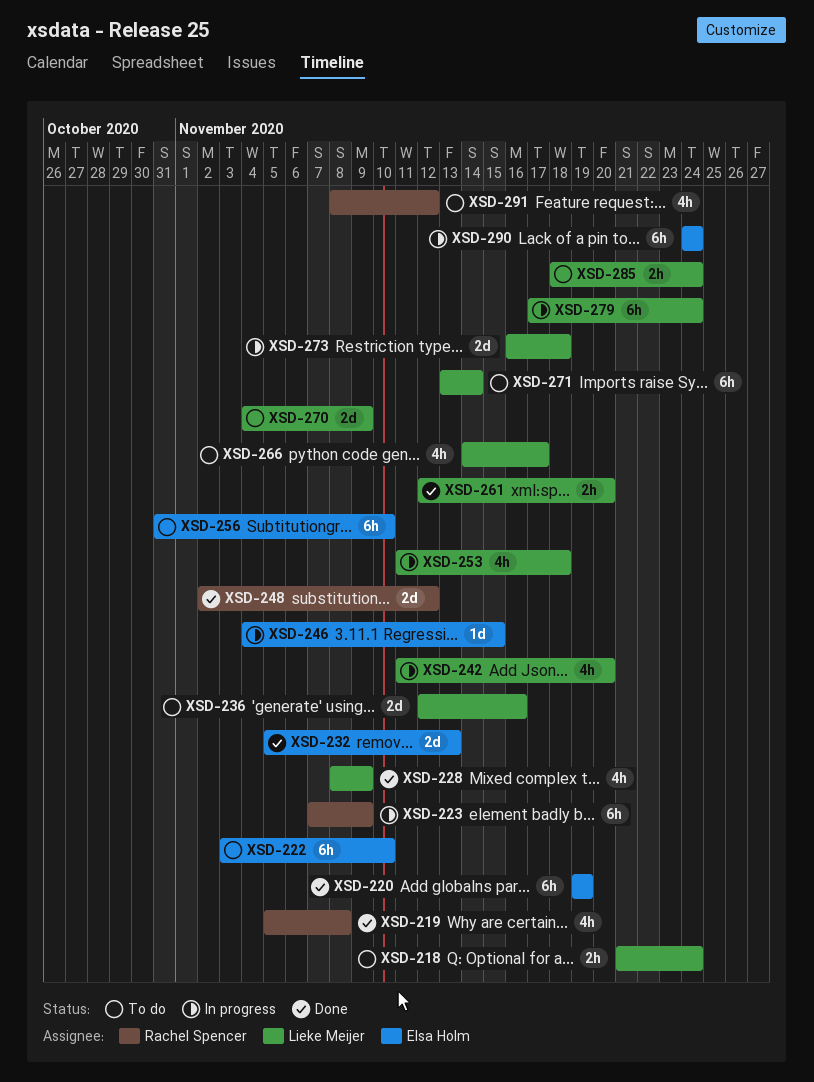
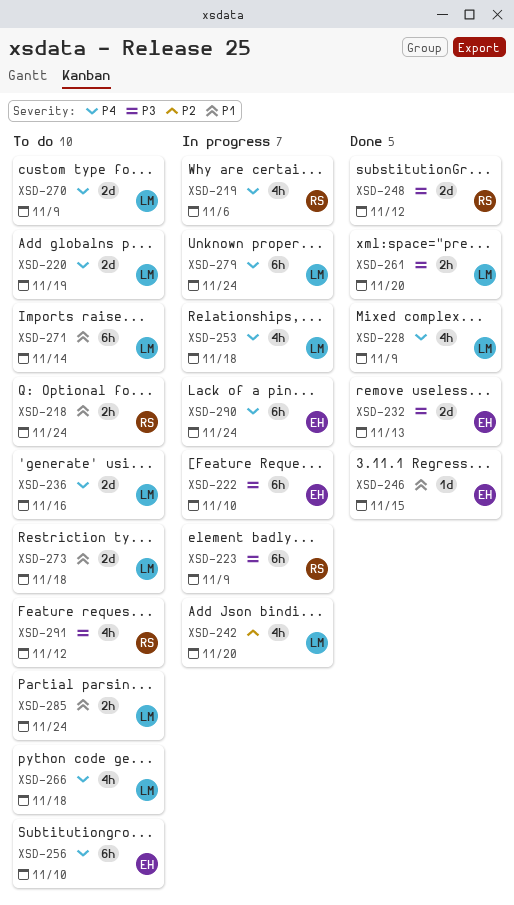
XSD-218, owner: Lieke Meijer -> Rachel Spencer
XSD-219, status: Done -> In progress
XSD-219, due: Nov 8 -> Nov 6
XSD-220, status: Done -> To do
XSD-220, owner: Elsa Holm -> Lieke Meijer
XSD-220, estimate: 6h -> 2d
XSD-222, status: To do -> In progress
XSD-246, status: In progress -> Done
XSD-266, due: Nov 17 -> Nov 18
XSD-273, status: In progress -> To do

